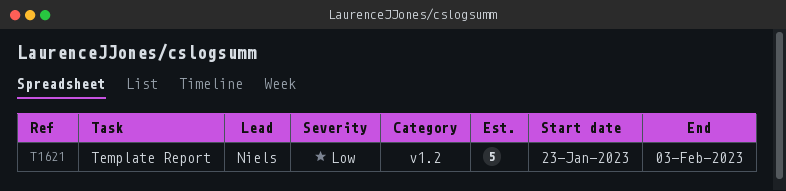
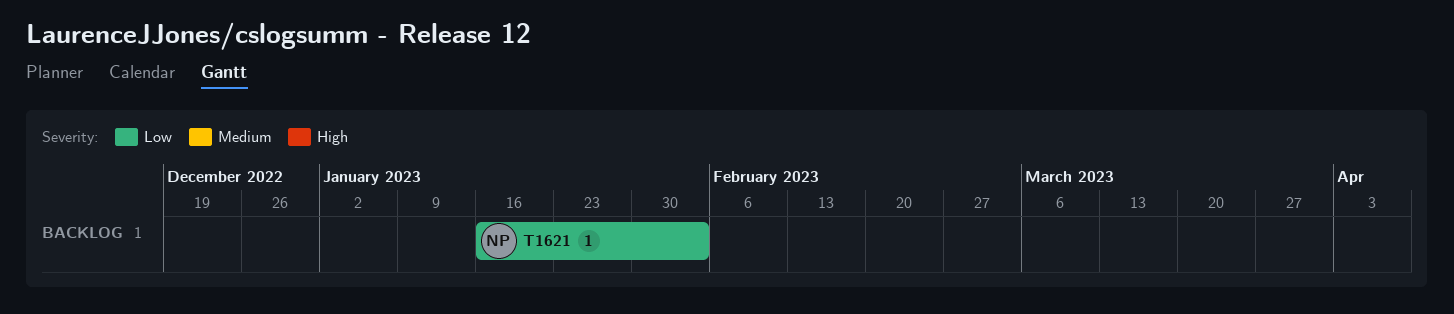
T1621, estimate: 5 -> 1
T1621, start: Jan 23 -> Jan 16

